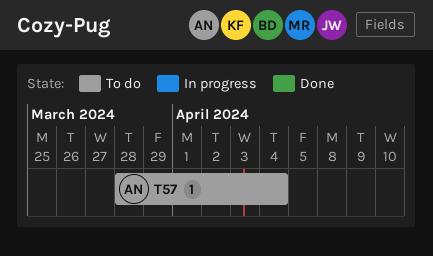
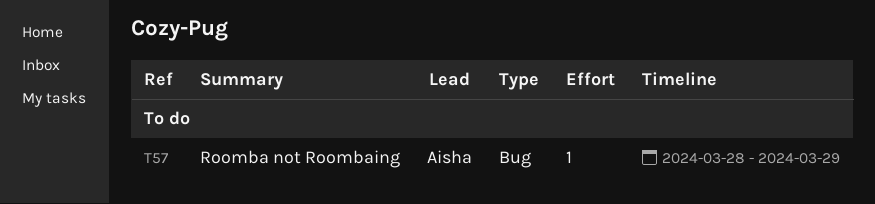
T57, due: Apr 4 -> Mar 29

